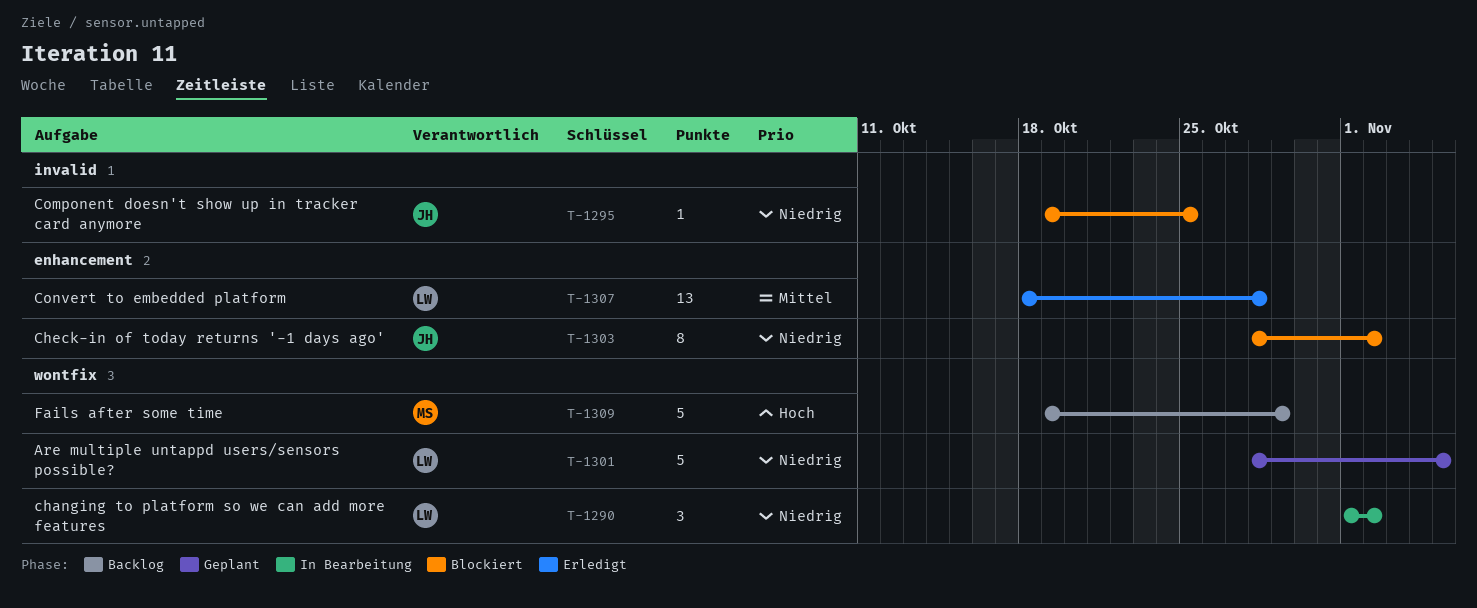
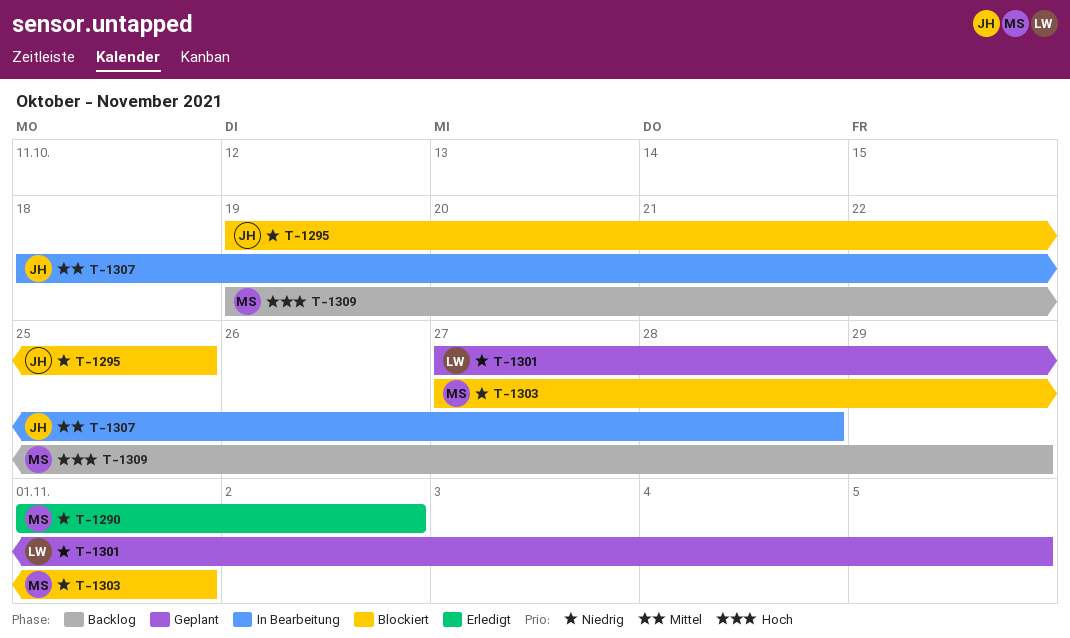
T-1290, status: In Bearbeitung -> Erledigt
T-1290, owner: LW -> MS
T-1301, start: Oct 28 -> Oct 27
T-1303, owner: JH -> MS
T-1303, start: Oct 28 -> Oct 27
T-1303, due: Nov 2 -> Nov 1
T-1307, status: Erledigt -> In Bearbeitung
T-1307, owner: LW -> JH

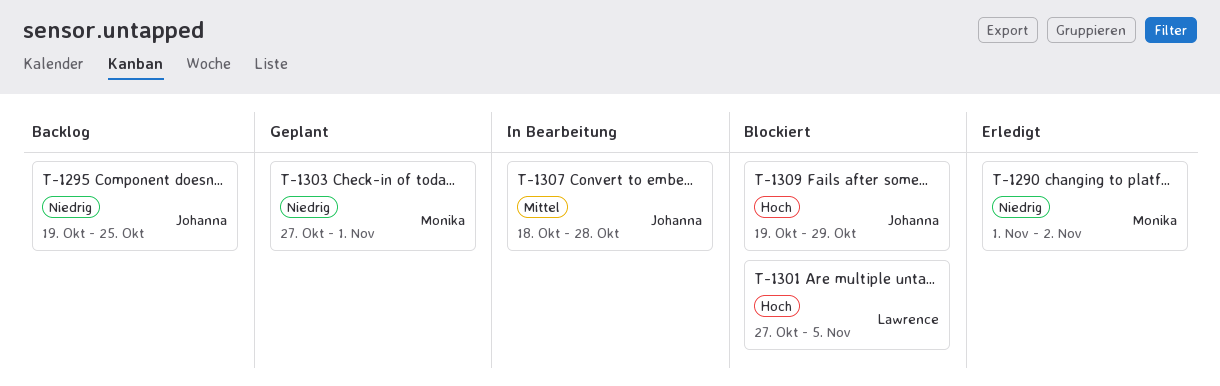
T-1295, status: Blockiert -> Backlog
T-1301, status: Geplant -> Blockiert
T-1301, priority: Niedrig -> Hoch
T-1303, status: Blockiert -> Geplant
T-1309, status: Backlog -> Blockiert
T-1309, owner: Monika -> Johanna

